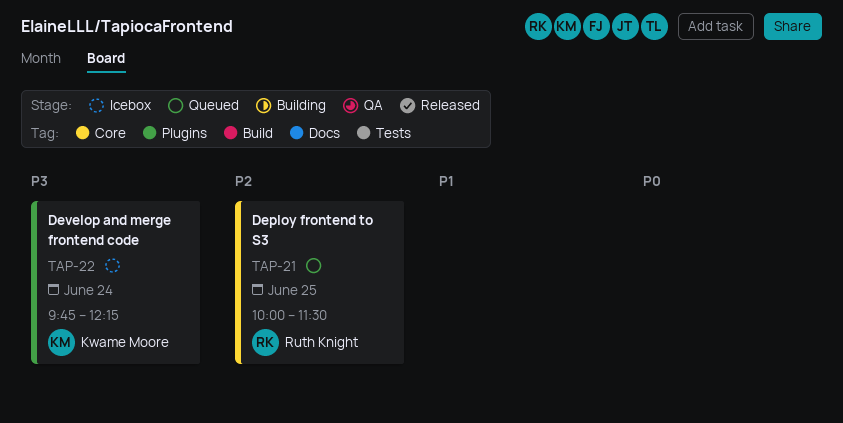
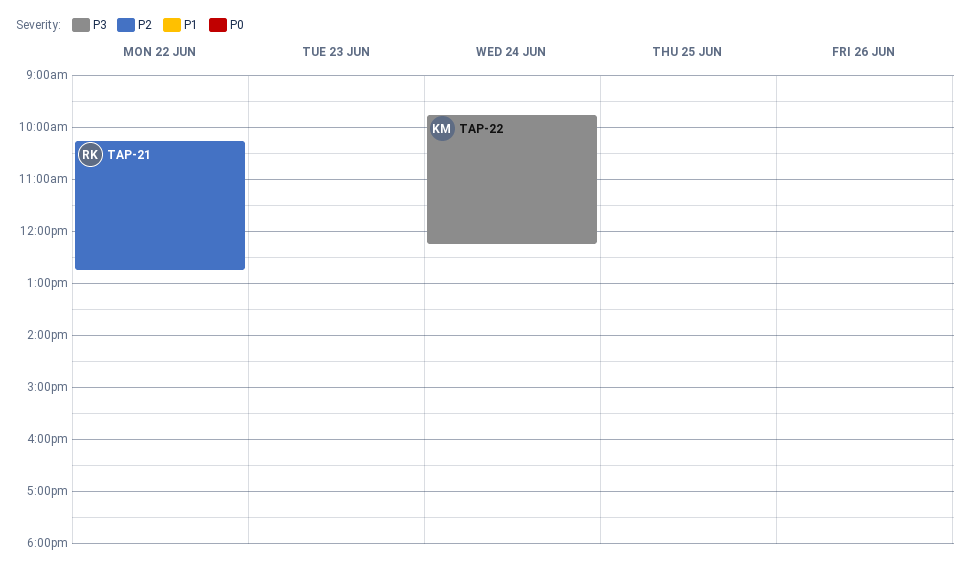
TAP-21, day: Jun 25 -> Jun 22
TAP-21, begins: 10:00 -> 10:15
TAP-21, ends: 11:30 -> 12:45

